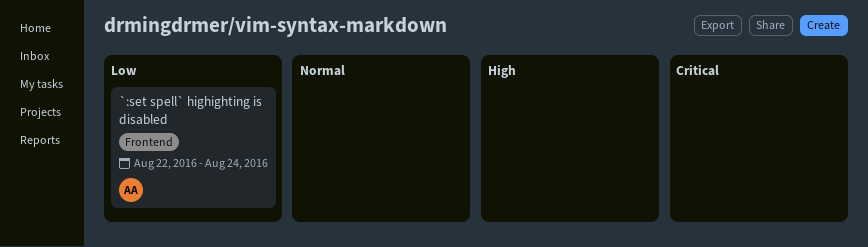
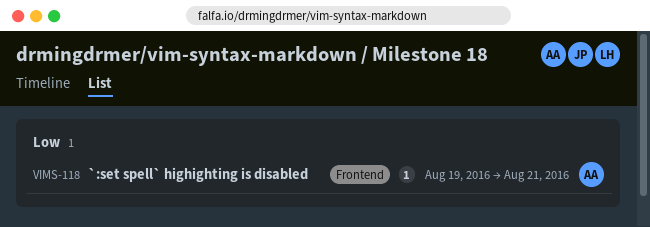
`:set spell` highighting is disabled, start: Aug 22 -> Aug 19
`:set spell` highighting is disabled, due: Aug 24 -> Aug 21

